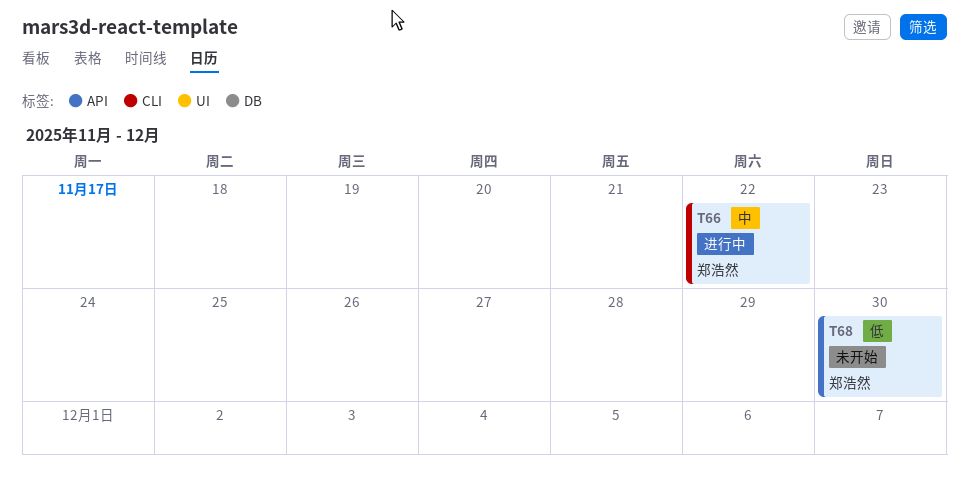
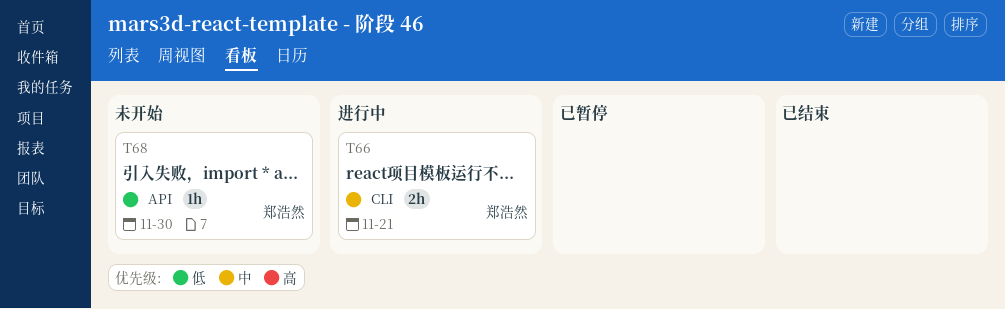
T66, due: Nov 22 -> Nov 21

